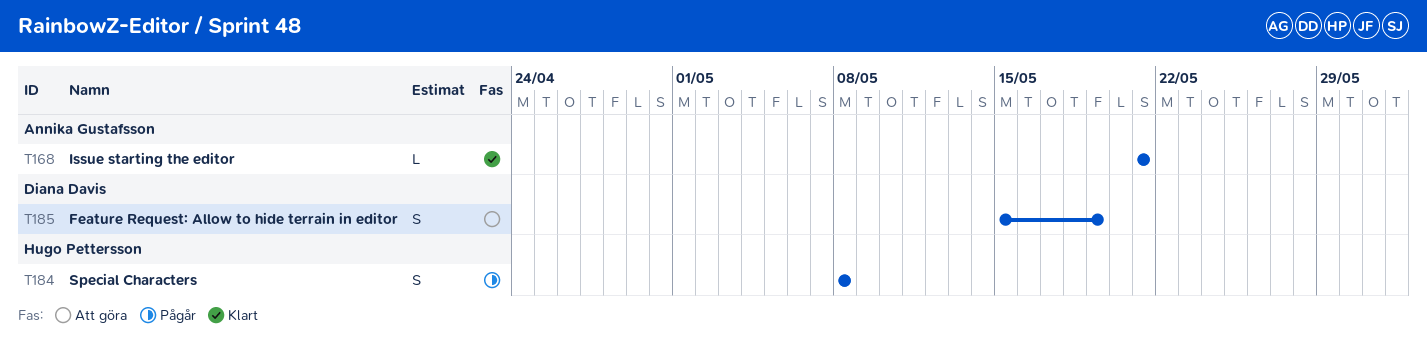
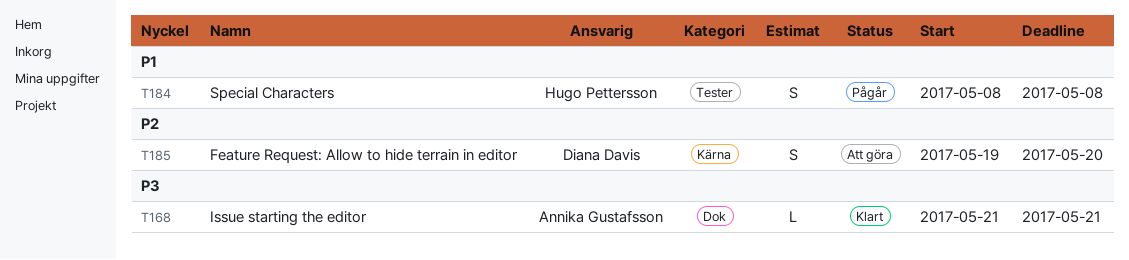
T185, start: May 15 -> May 19
T185, due: May 19 -> May 20

